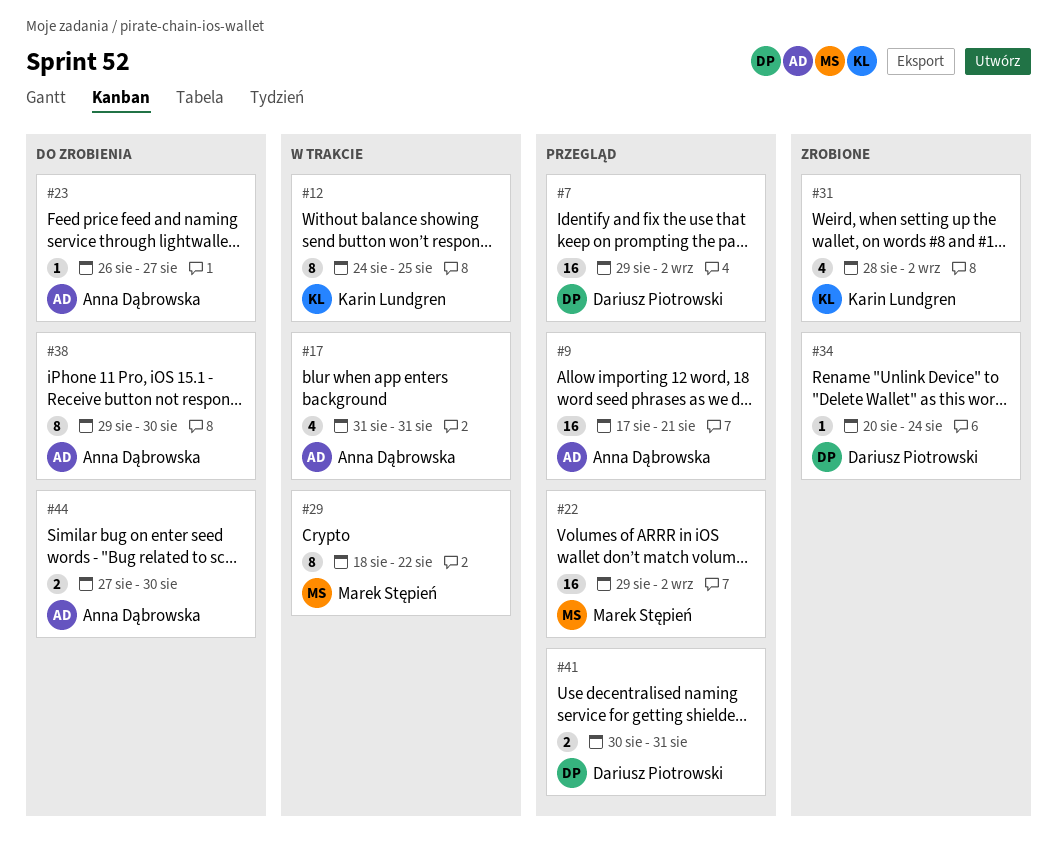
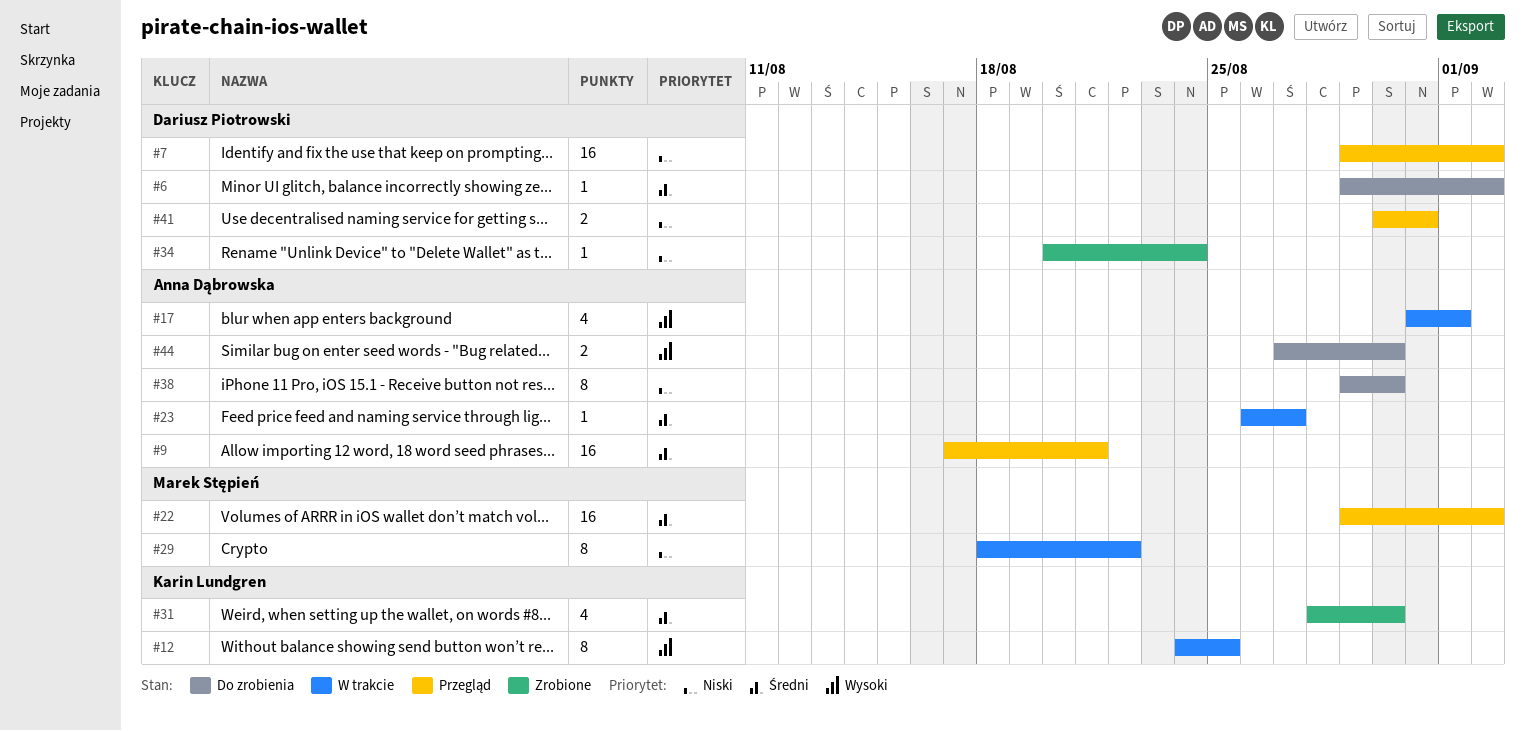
#6: none -> present
#17, due: Aug 31 -> Sep 1
#23, status: Do zrobienia -> W trakcie
#31, due: Sep 2 -> Aug 30

